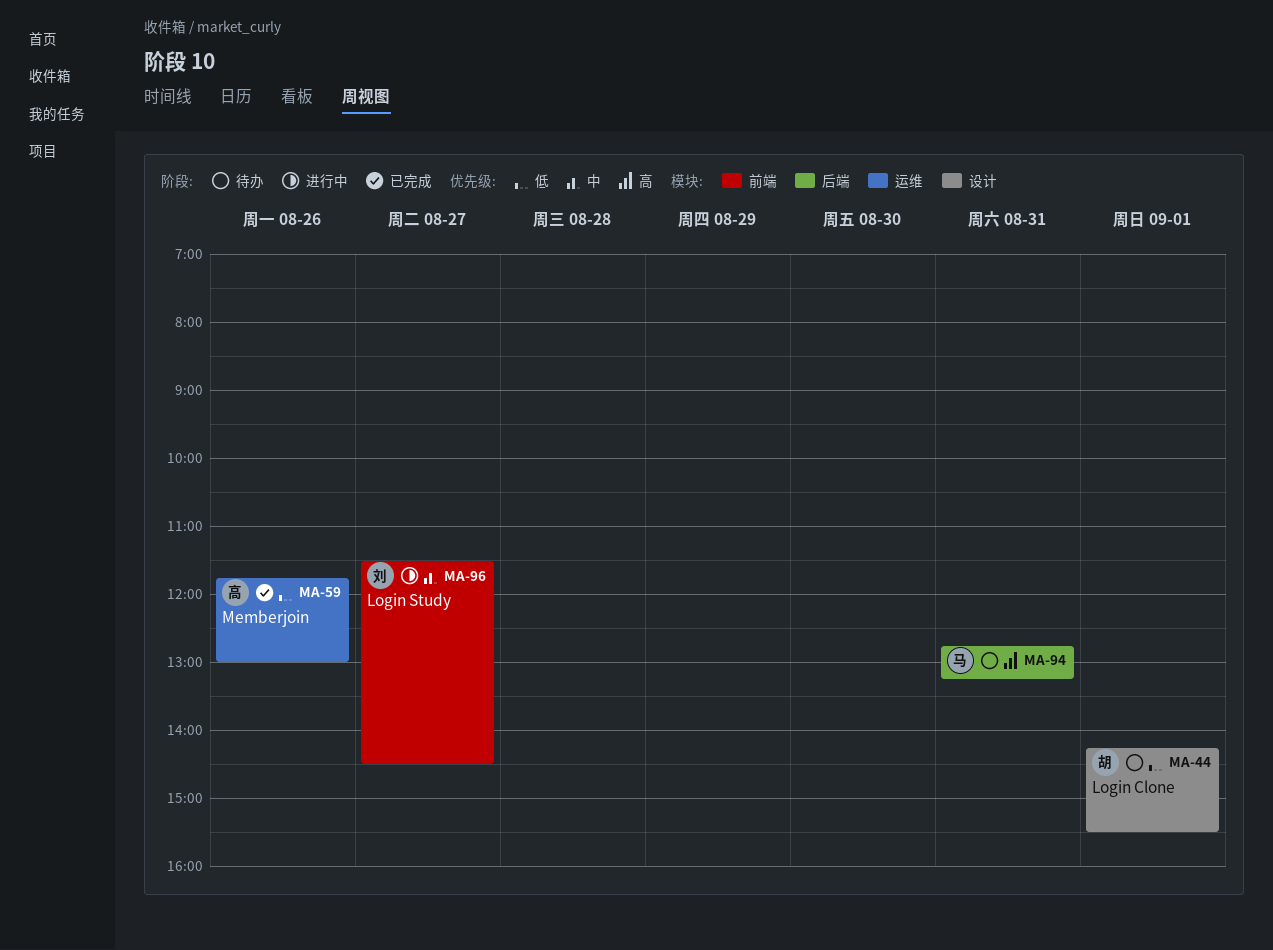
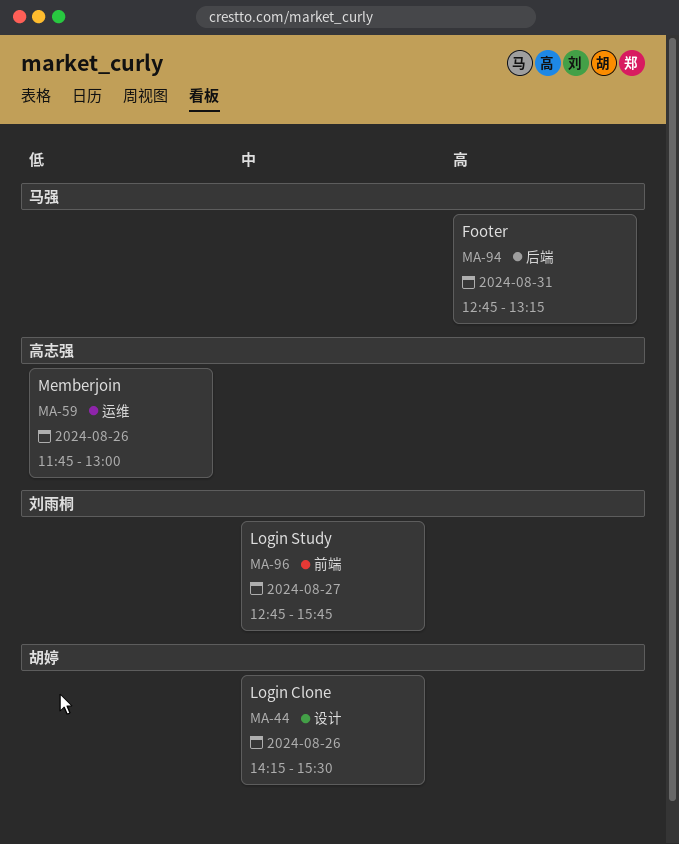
MA-44, priority: 低 -> 中
MA-44, day: Sep 1 -> Aug 26
MA-96, begins: 11:30 -> 12:45
MA-96, ends: 14:30 -> 15:45

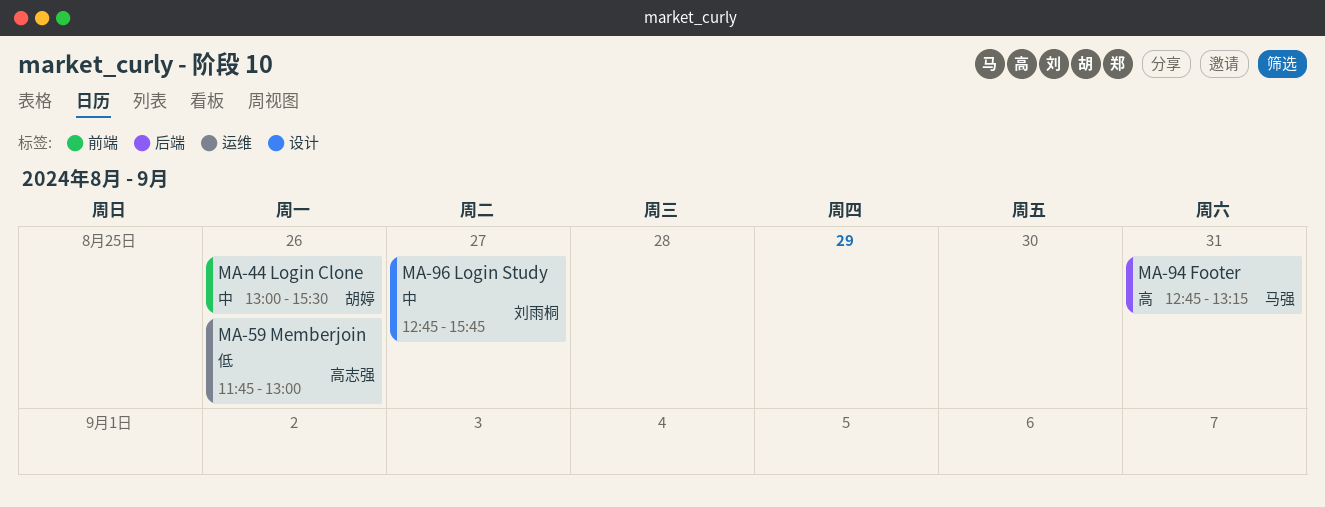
MA-44, label: 设计 -> 前端
MA-44, begins: 14:15 -> 13:00
MA-96, label: 前端 -> 设计

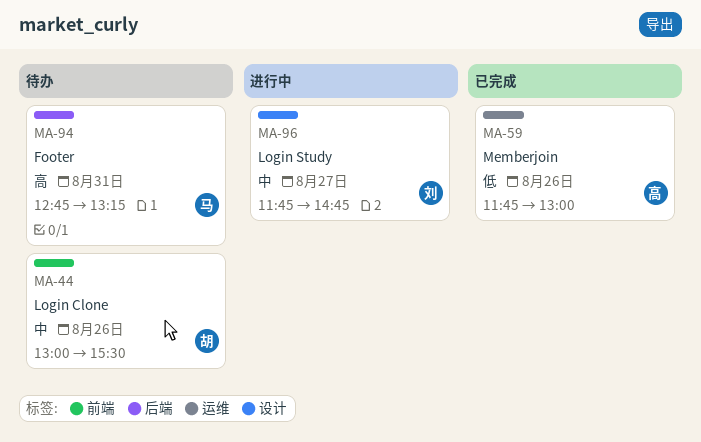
MA-96, begins: 12:45 -> 11:45
MA-96, ends: 15:45 -> 14:45

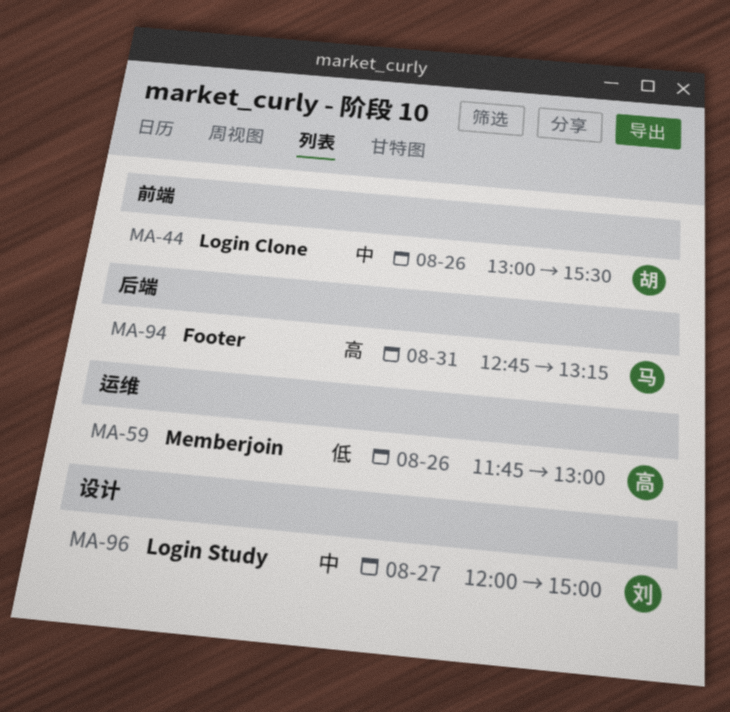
MA-96, begins: 11:45 -> 12:00
MA-96, ends: 14:45 -> 15:00

